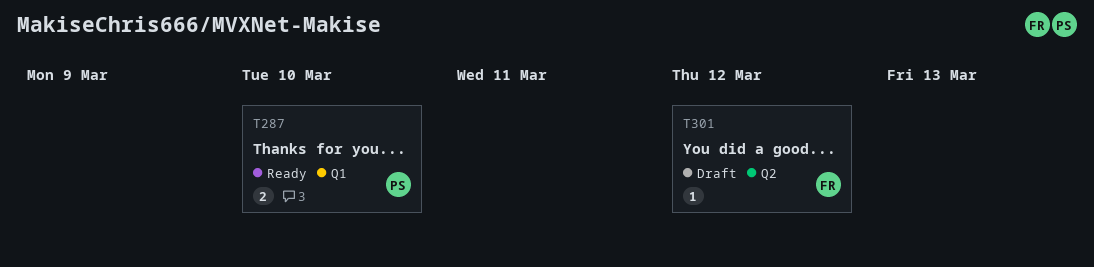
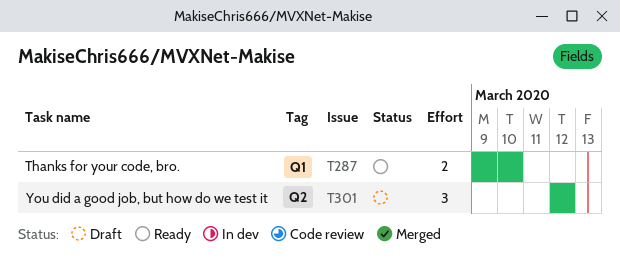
T301, estimate: 1 -> 3

